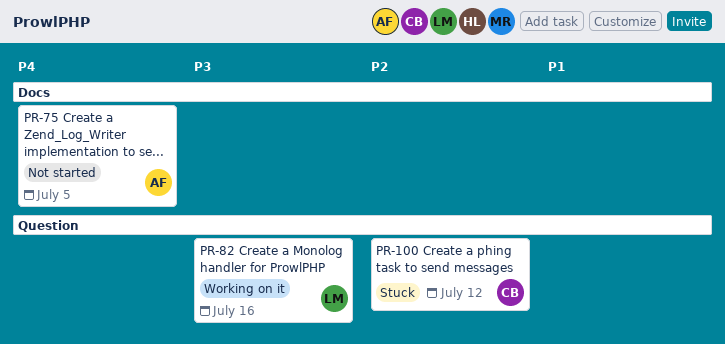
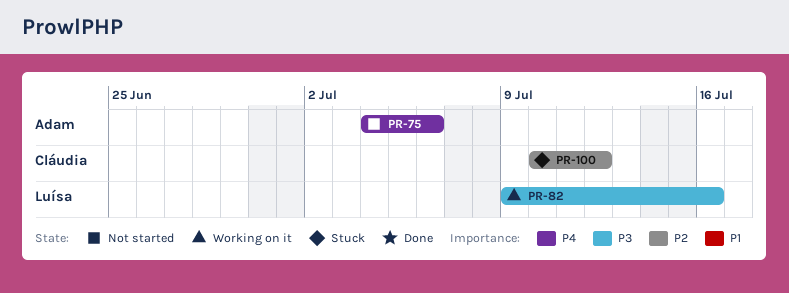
PR-75, due: Jul 5 -> Jul 6

